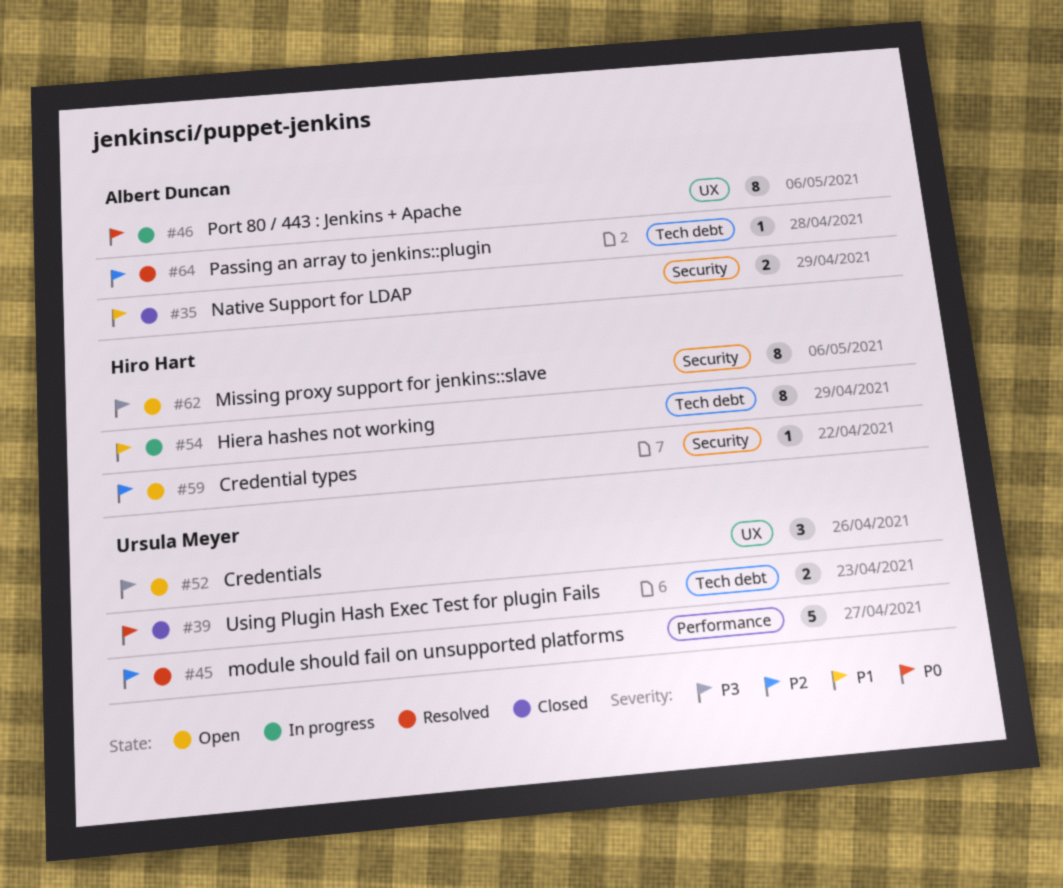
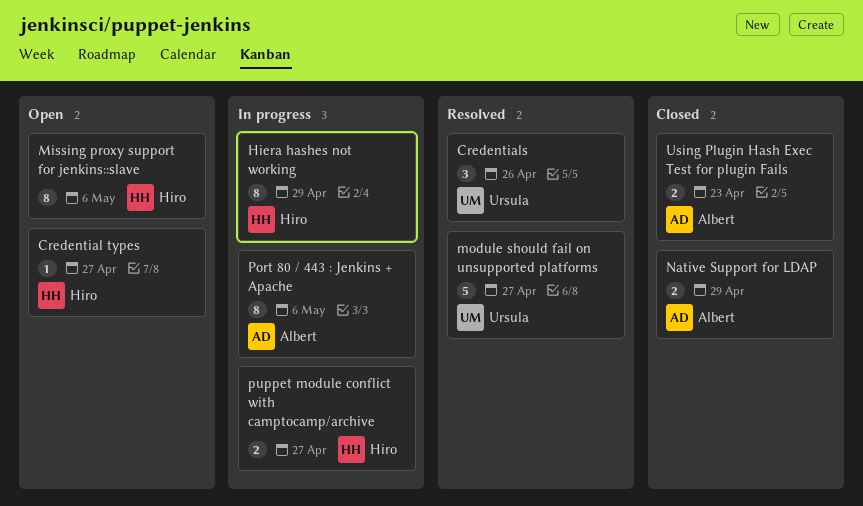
Credential types, due: Apr 22 -> Apr 27
Credentials, status: Open -> Resolved
Passing an array to jenkins::plugin: present -> none
puppet module conflict with camptocamp/archive: none -> present
Using Plugin Hash Exec Test for plugin Fails, owner: Ursula Meyer -> Albert Duncan

